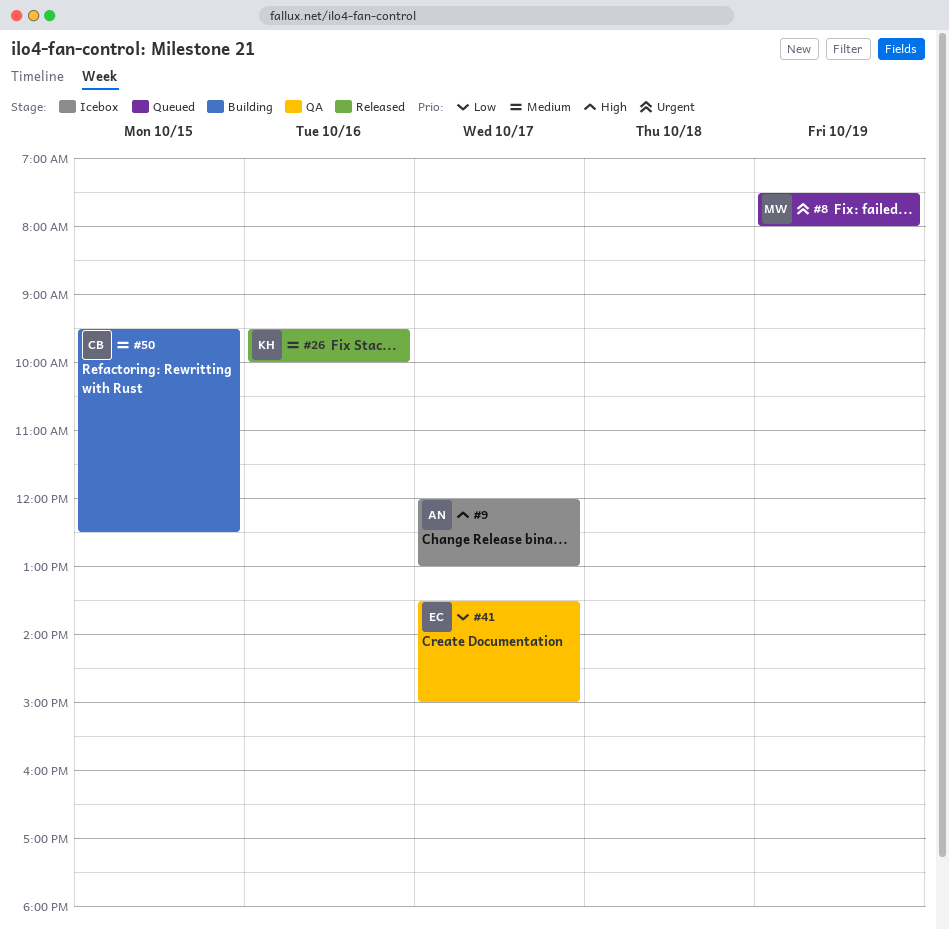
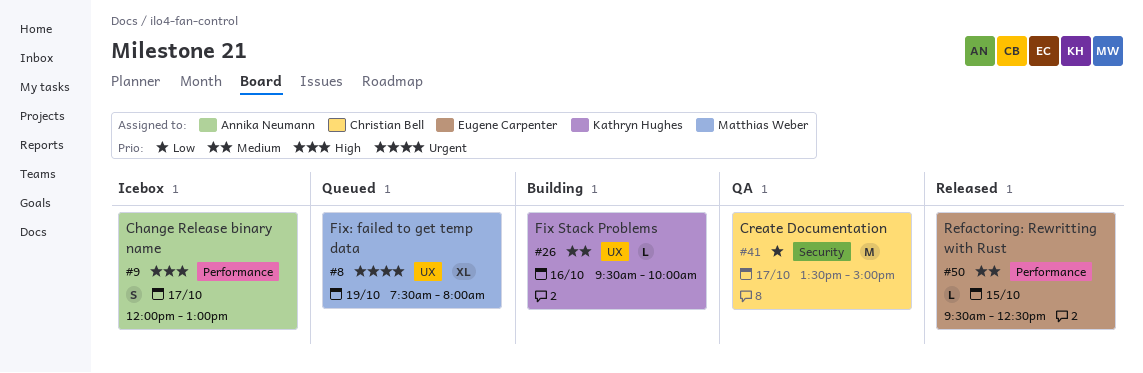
#26, status: Released -> Building
#41, owner: Eugene Carpenter -> Christian Bell
#50, status: Building -> Released
#50, owner: Christian Bell -> Eugene Carpenter

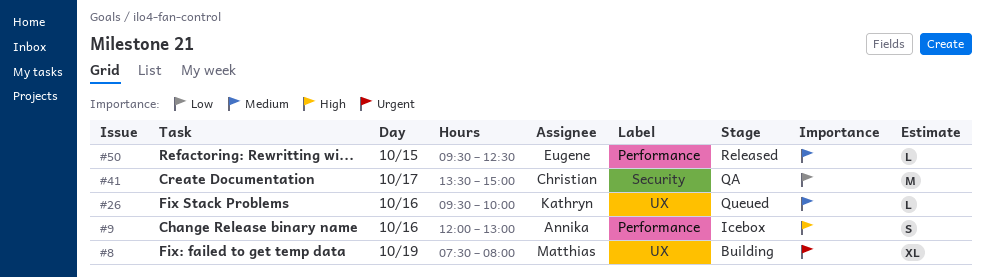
#8, status: Queued -> Building
#9, day: Oct 17 -> Oct 16
#26, status: Building -> Queued

